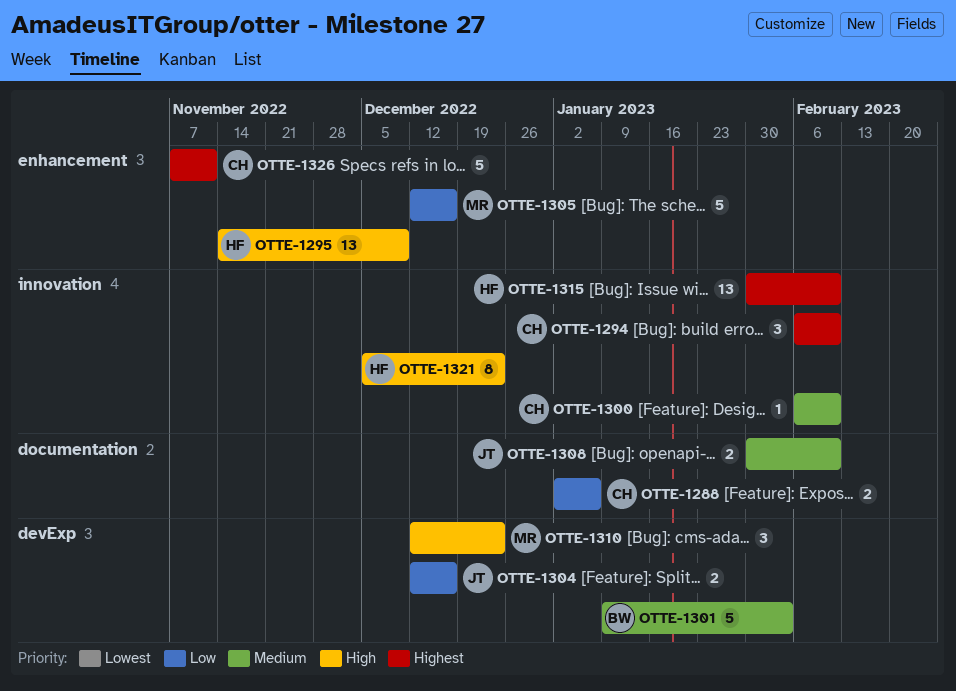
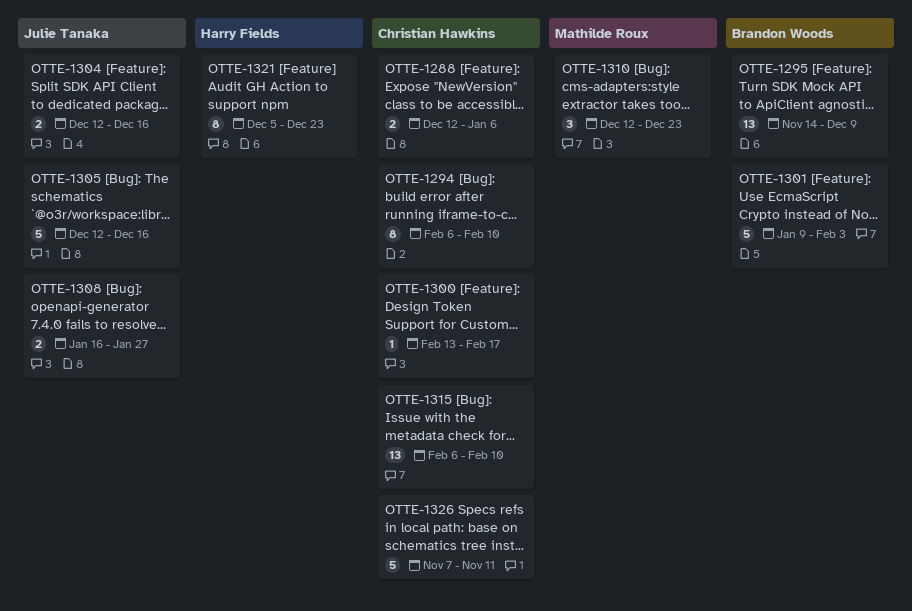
OTTE-1288, start: Jan 2 -> Dec 12
OTTE-1294, estimate: 3 -> 8
OTTE-1295, owner: Harry Fields -> Brandon Woods
OTTE-1300, start: Feb 6 -> Feb 13
OTTE-1300, due: Feb 10 -> Feb 17
OTTE-1305, owner: Mathilde Roux -> Julie Tanaka
OTTE-1308, start: Jan 30 -> Jan 16
OTTE-1308, due: Feb 10 -> Jan 27
OTTE-1315, owner: Harry Fields -> Christian Hawkins
OTTE-1315, start: Jan 30 -> Feb 6

